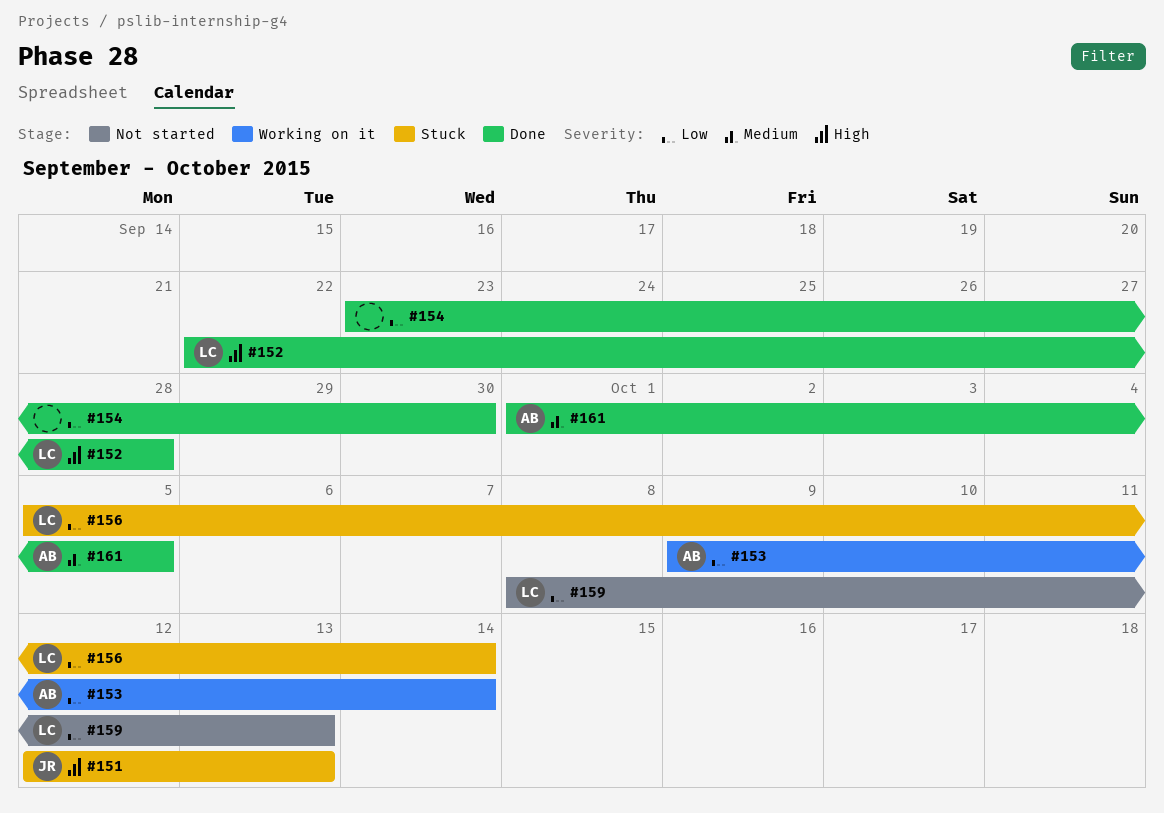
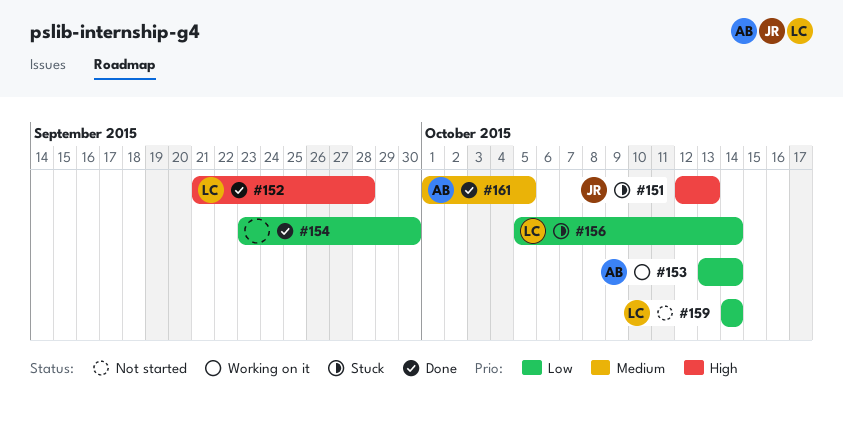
#152, start: Sep 22 -> Sep 21
#153, start: Oct 9 -> Oct 13
#159, start: Oct 8 -> Oct 14
#159, due: Oct 13 -> Oct 14

